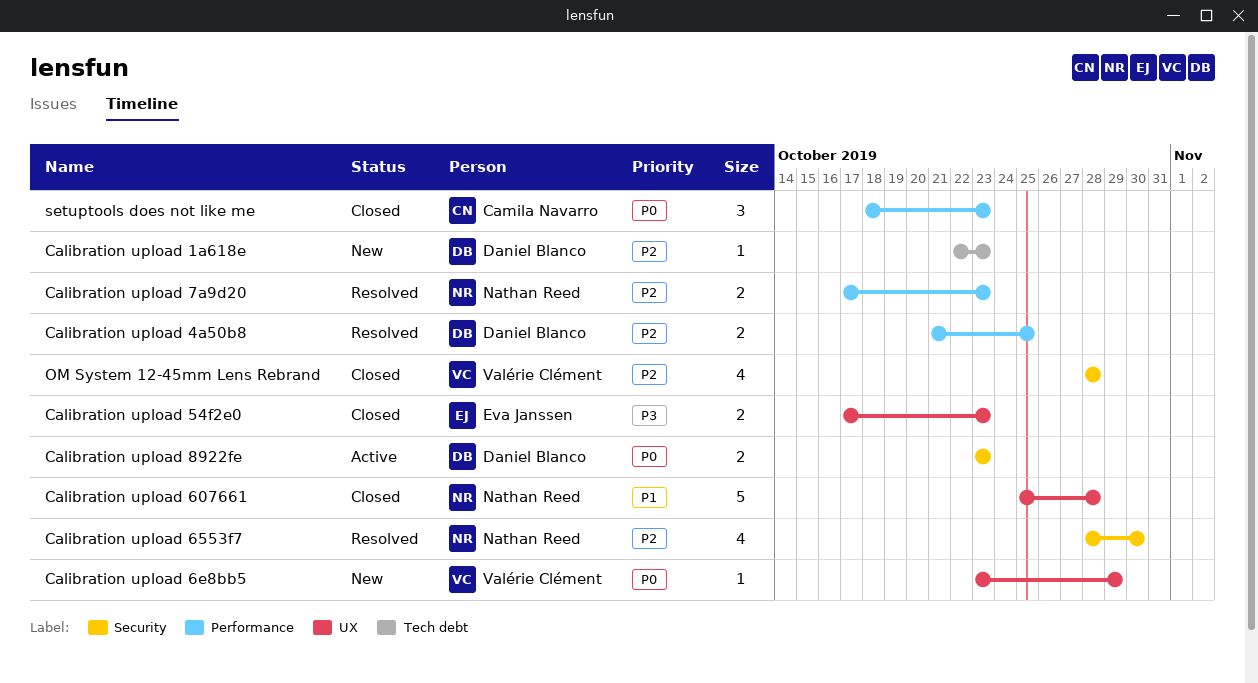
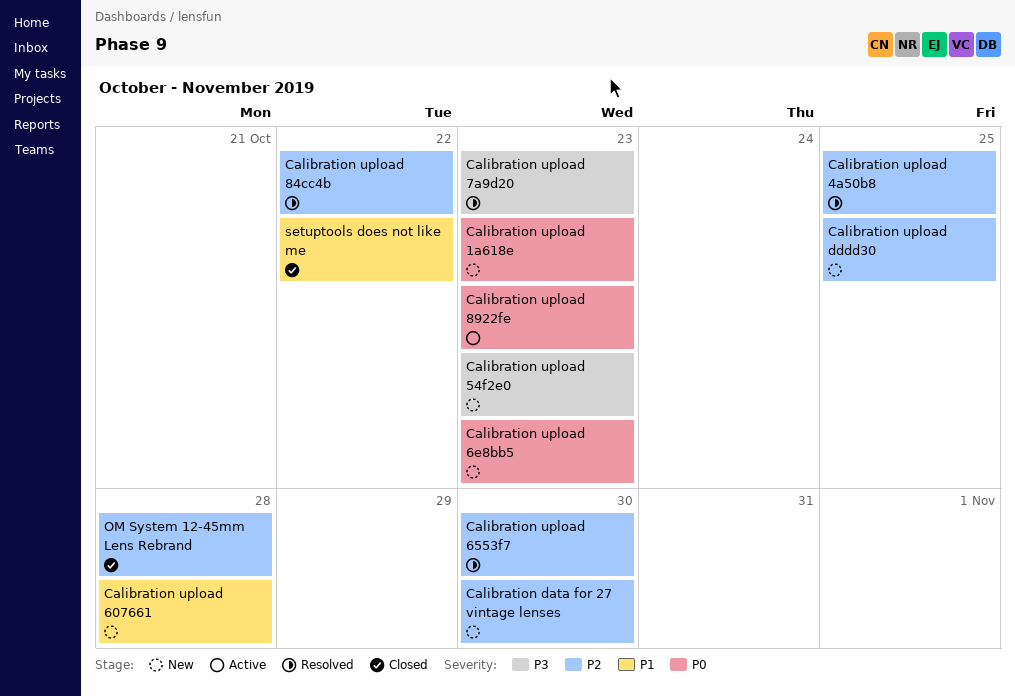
Calibration data for 27 vintage lenses: none -> present
Calibration upload 1a618e, priority: P2 -> P0
Calibration upload 54f2e0, status: Closed -> New
Calibration upload 607661, status: Closed -> New
Calibration upload 6e8bb5, due: Oct 29 -> Oct 23
Calibration upload 7a9d20, priority: P2 -> P3
Calibration upload 84cc4b: none -> present
Calibration upload dddd30: none -> present
setuptools does not like me, priority: P0 -> P1
setuptools does not like me, due: Oct 23 -> Oct 22

